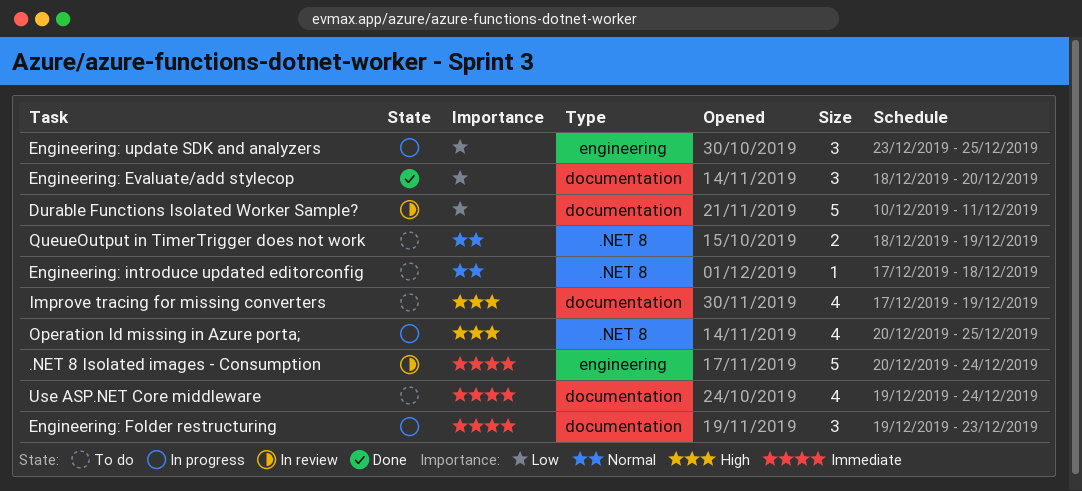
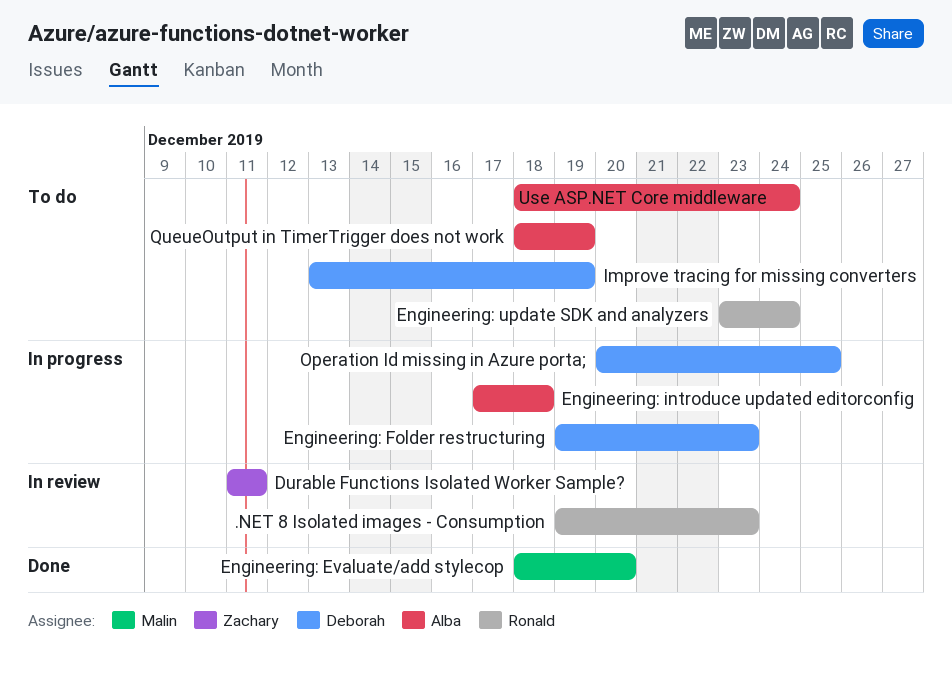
.NET 8 Isolated images - Consumption, start: Dec 20 -> Dec 19
.NET 8 Isolated images - Consumption, due: Dec 24 -> Dec 23
Durable Functions Isolated Worker Sample?, start: Dec 10 -> Dec 11
Engineering: introduce updated editorconfig, status: To do -> In progress
Engineering: update SDK and analyzers, status: In progress -> To do
Engineering: update SDK and analyzers, due: Dec 25 -> Dec 24
Improve tracing for missing converters, start: Dec 17 -> Dec 13
Use ASP.NET Core middleware, start: Dec 19 -> Dec 18

